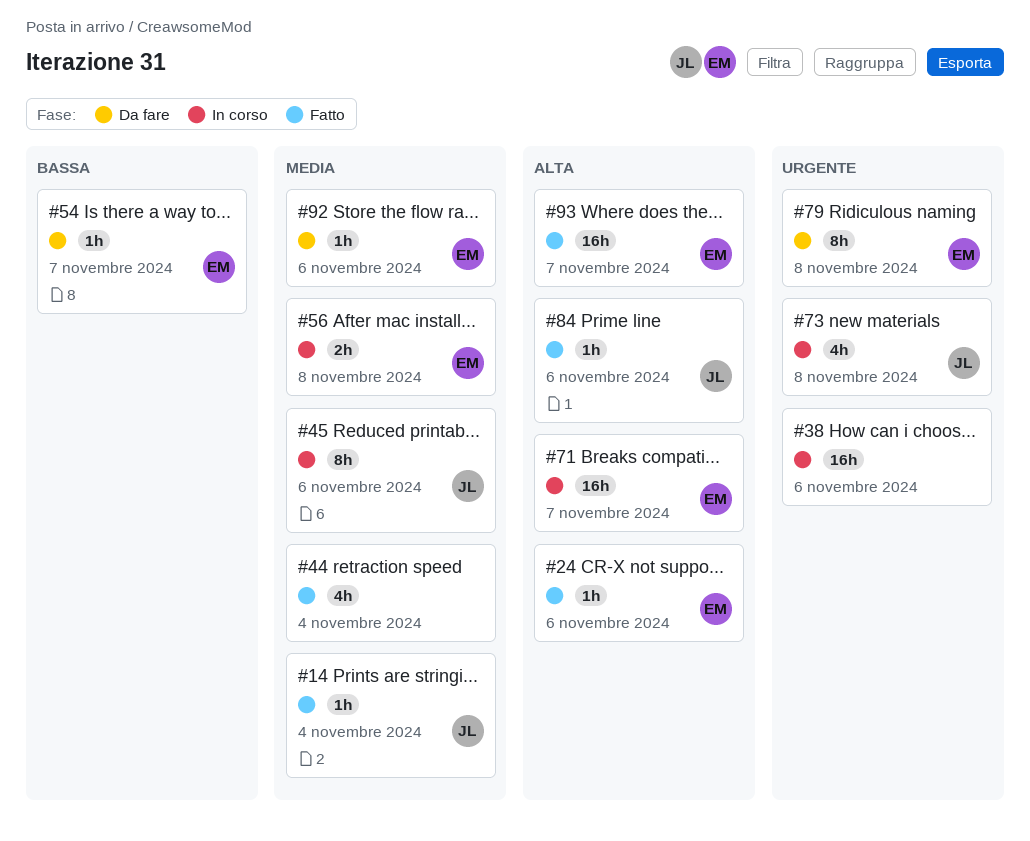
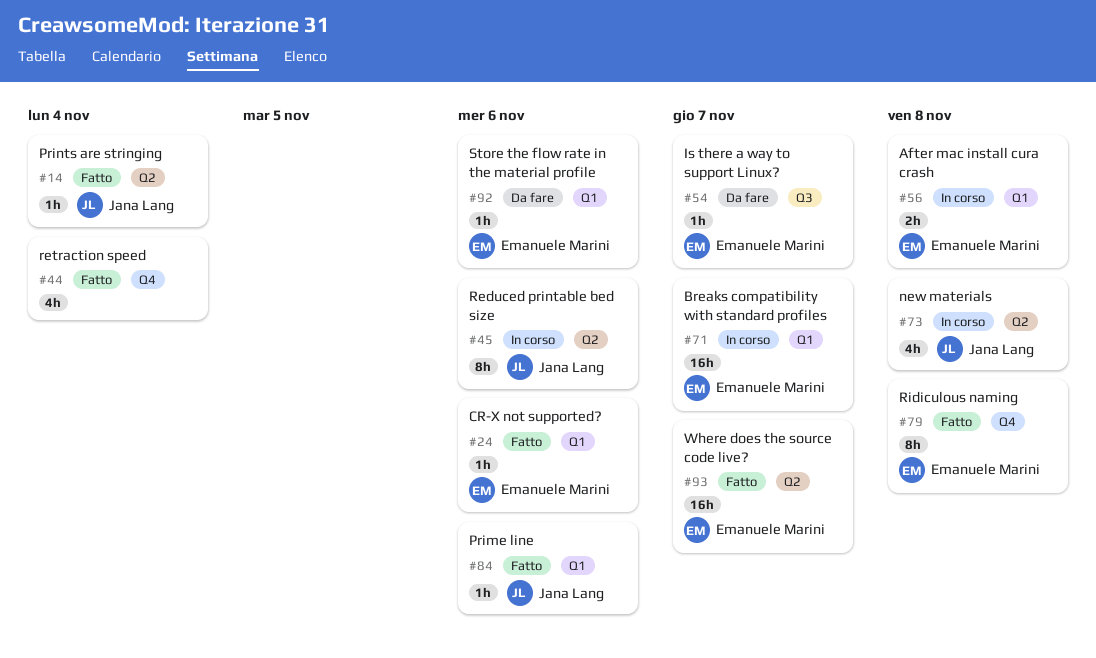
#38: present -> none
#79, status: Da fare -> Fatto

